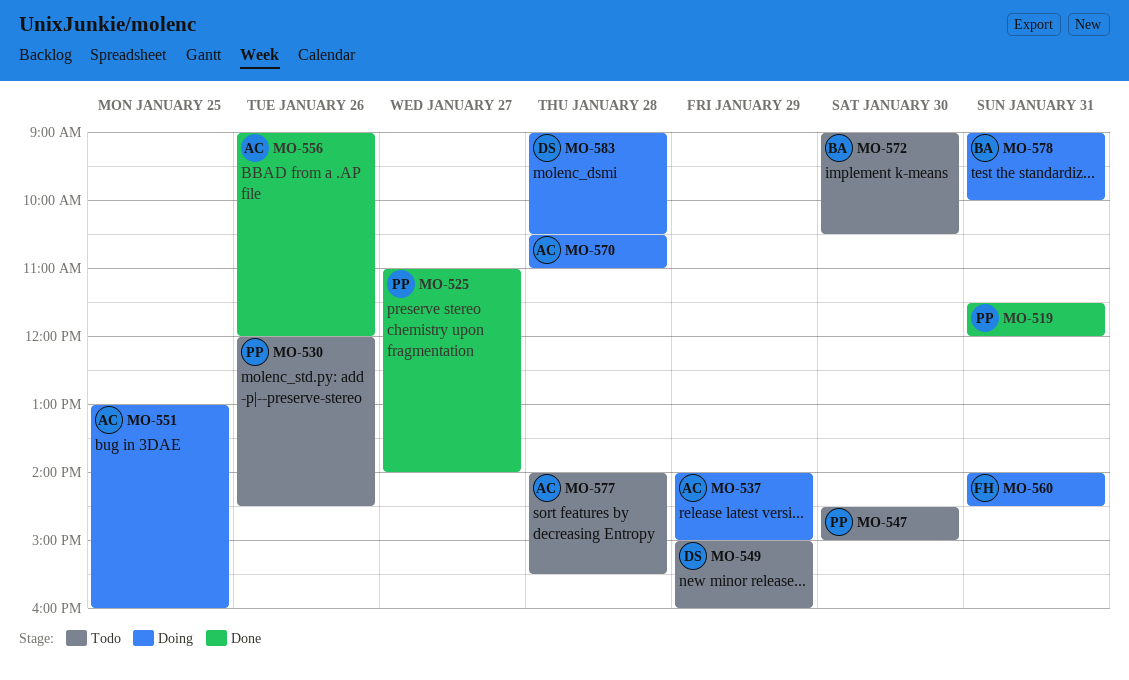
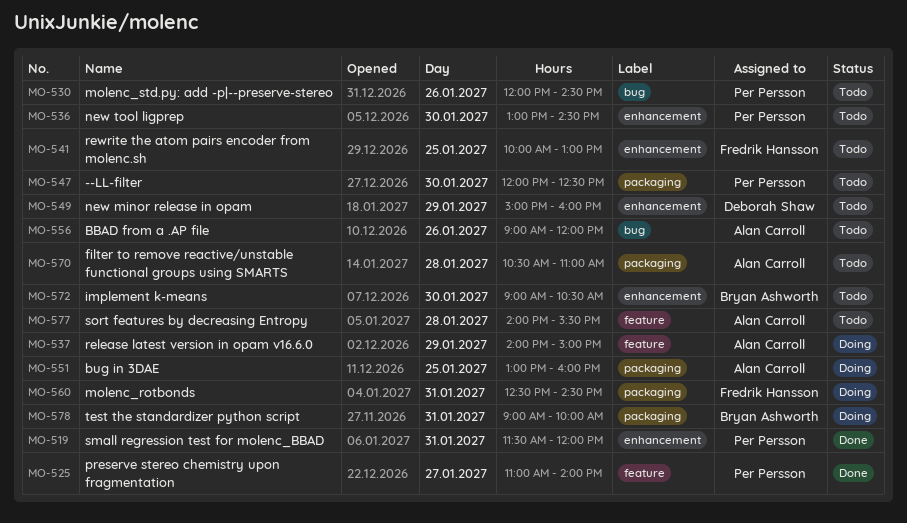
MO-536: none -> present
MO-541: none -> present
MO-547, begins: 14:30 -> 12:00
MO-547, ends: 15:00 -> 12:30
MO-556, status: Done -> Todo
MO-560, begins: 14:00 -> 12:30
MO-570, status: Doing -> Todo
MO-583: present -> none

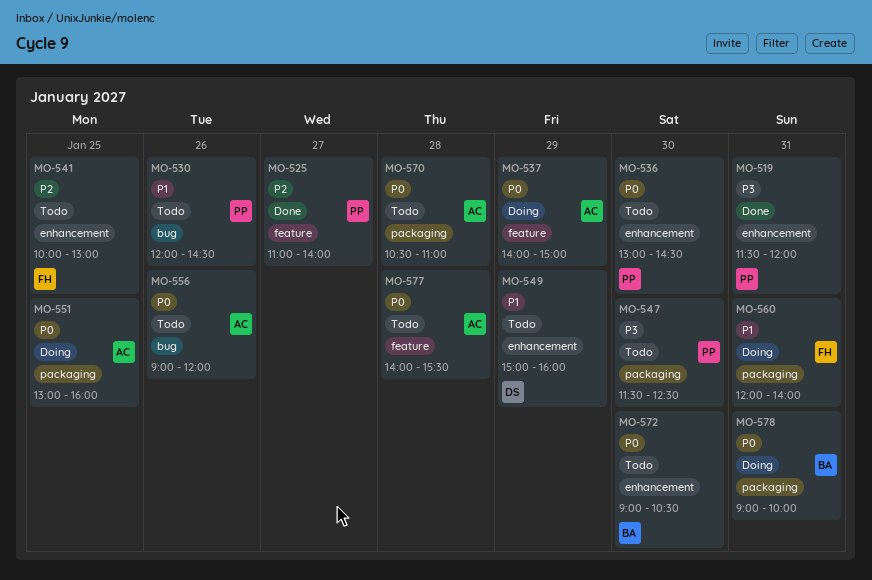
MO-547, begins: 12:00 -> 11:30
MO-560, begins: 12:30 -> 12:00
MO-560, ends: 14:30 -> 14:00

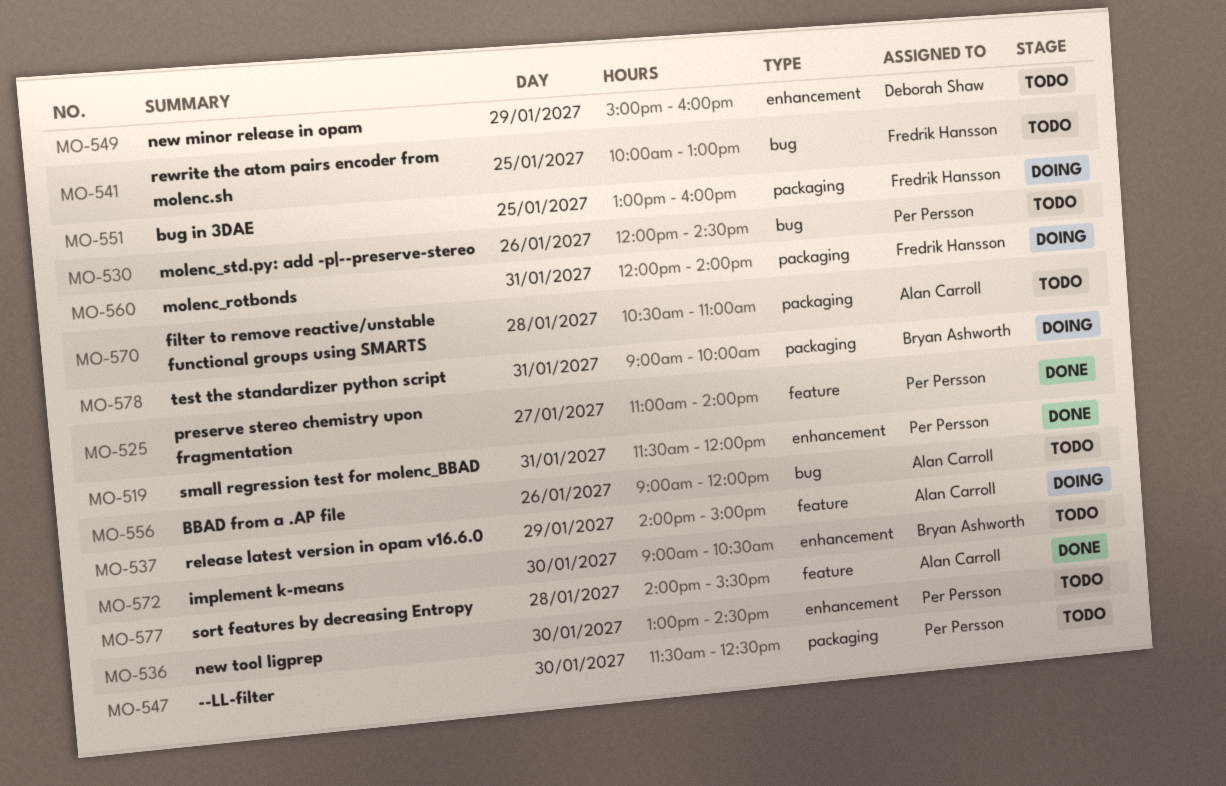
MO-541, label: enhancement -> bug
MO-551, owner: Alan Carroll -> Fredrik Hansson
MO-577, status: Todo -> Done

